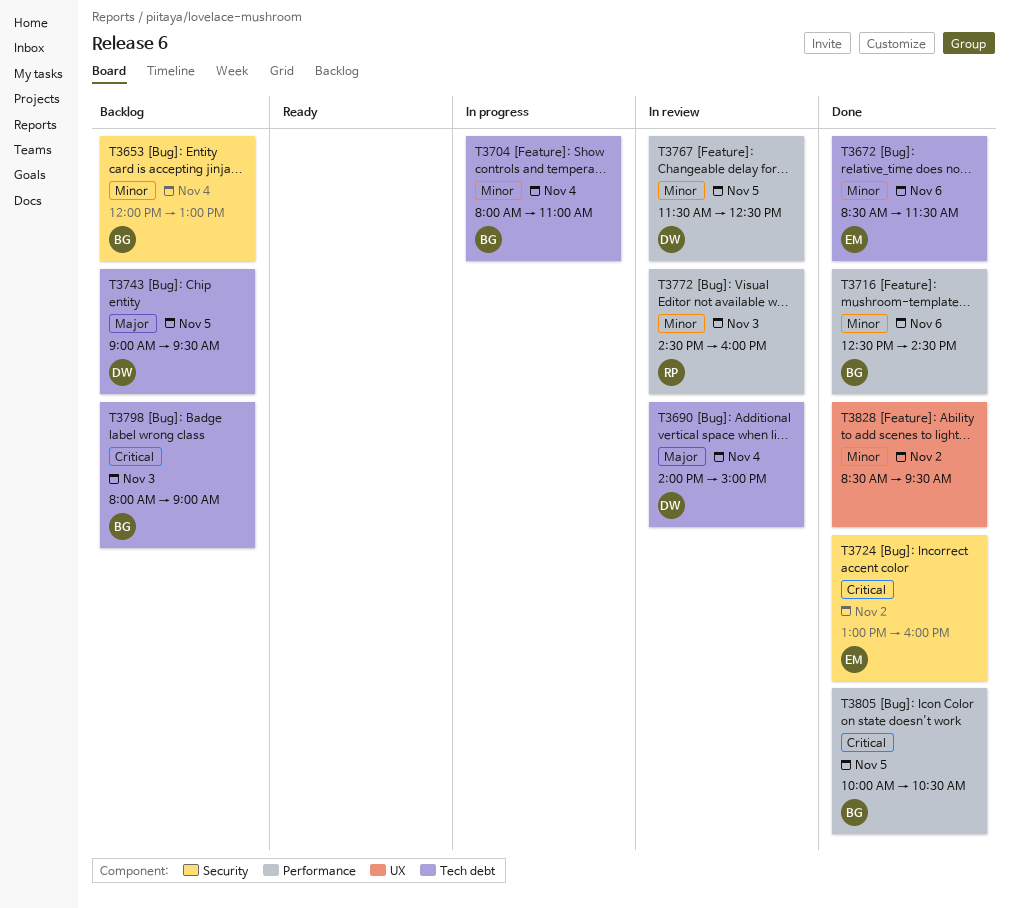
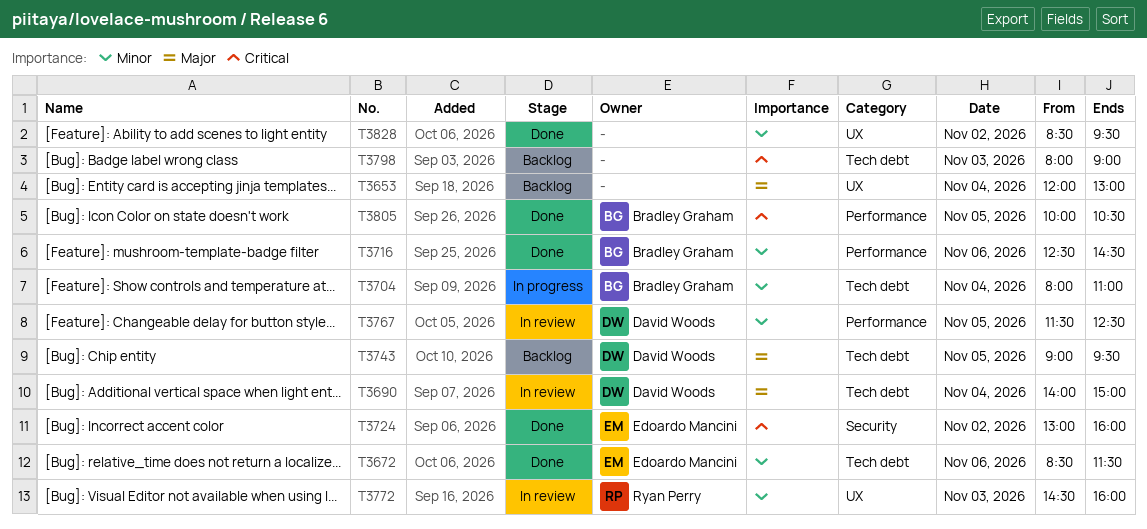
T3653, owner: Bradley Graham -> none
T3653, priority: Minor -> Major
T3653, label: Security -> UX
T3772, label: Performance -> UX
T3798, owner: Bradley Graham -> none

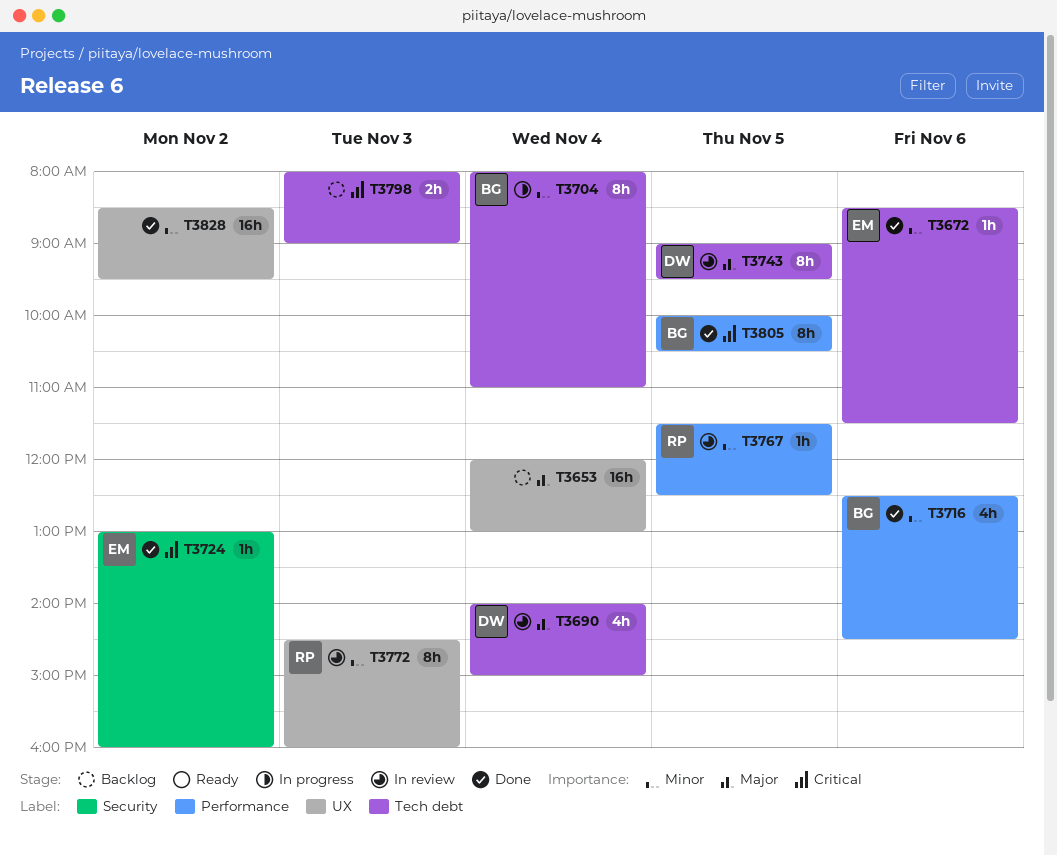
T3743, status: Backlog -> In review
T3767, owner: David Woods -> Ryan Perry

